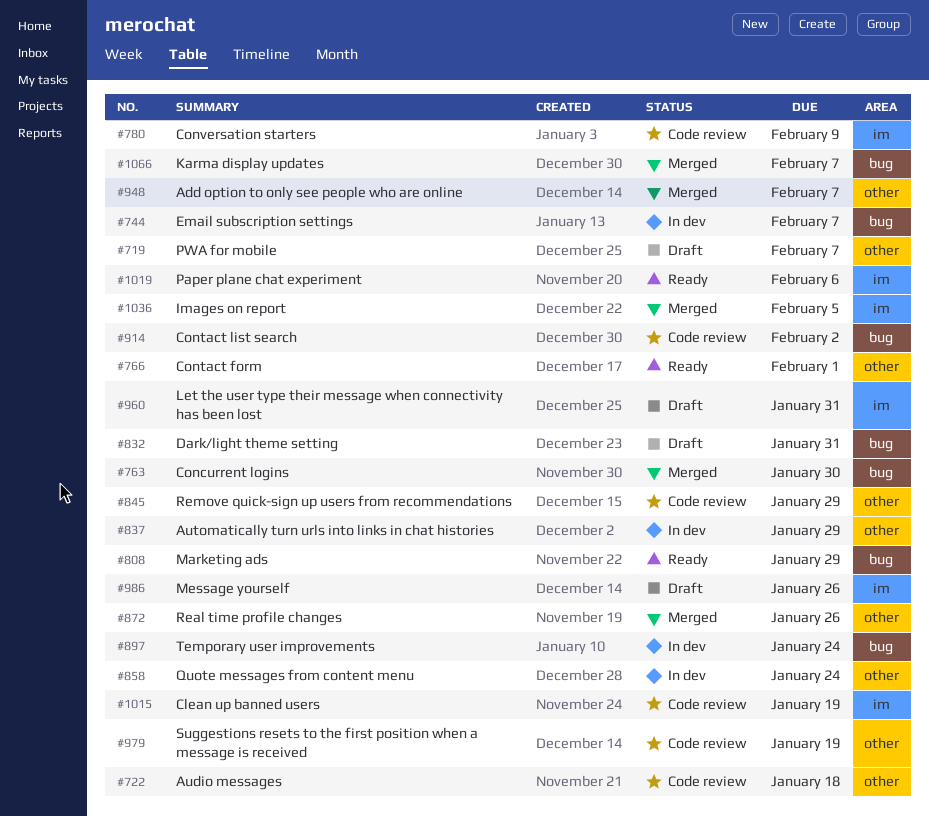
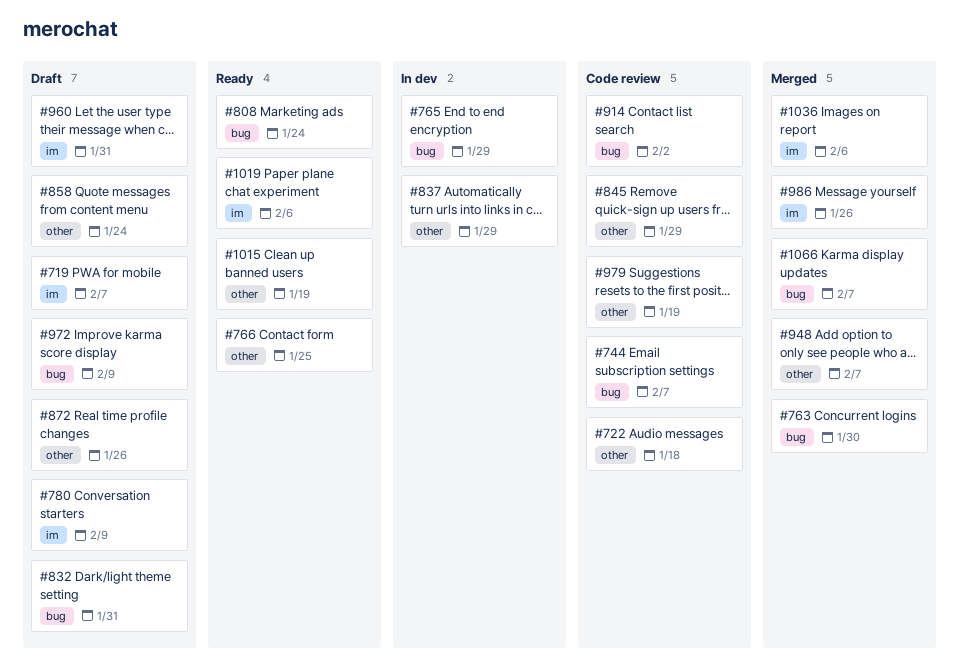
#719, label: other -> im
#744, status: In dev -> Code review
#765: none -> present
#766, due: Feb 1 -> Jan 25
#780, status: Code review -> Draft
#808, due: Jan 29 -> Jan 24
#858, status: In dev -> Draft
#872, status: Merged -> Draft
#897: present -> none
#972: none -> present
#986, status: Draft -> Merged
#1015, status: Code review -> Ready
#1015, label: im -> other
#1036, due: Feb 5 -> Feb 6

